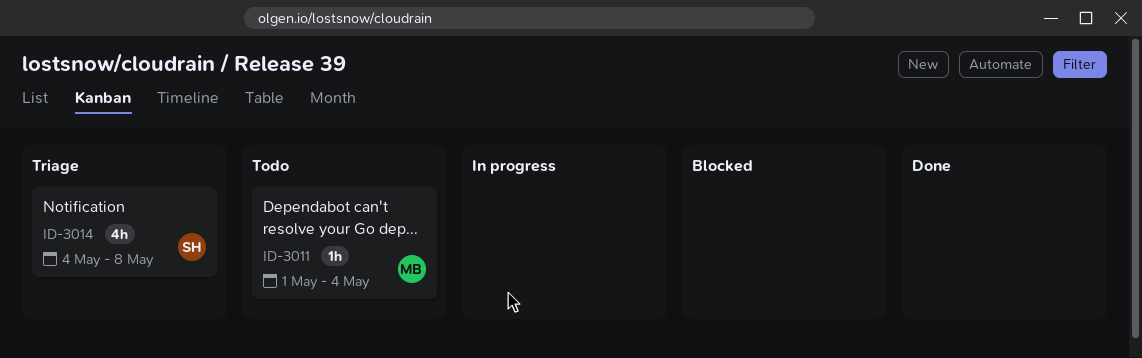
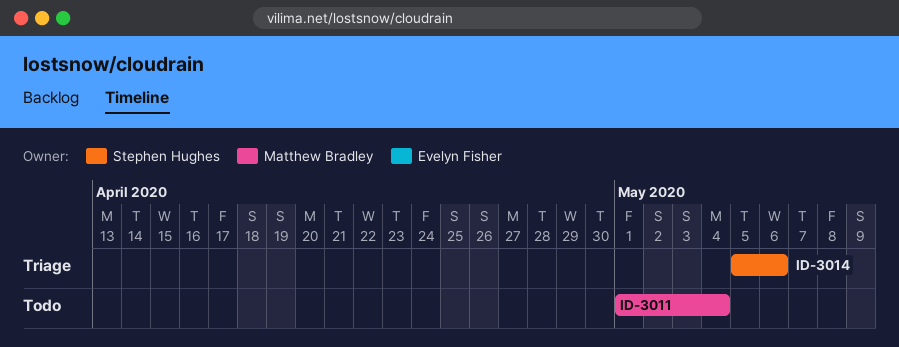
ID-3014, start: May 4 -> May 5
ID-3014, due: May 8 -> May 6

